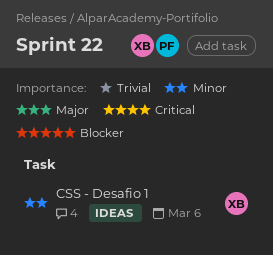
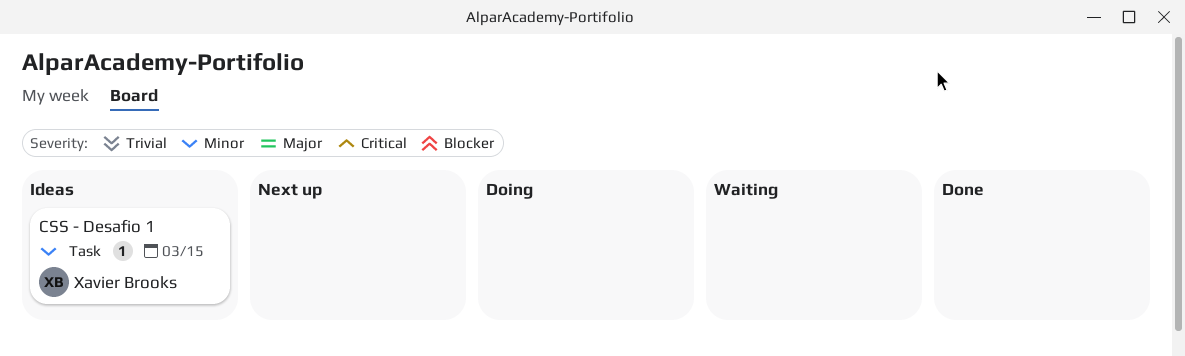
CSS - Desafio 1, due: Mar 6 -> Mar 15

